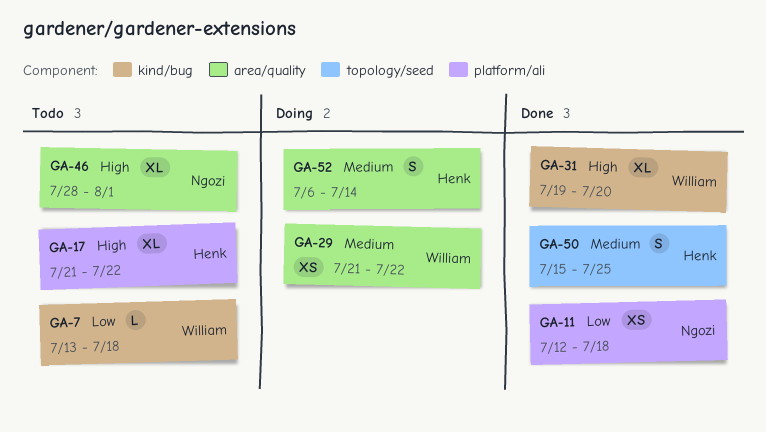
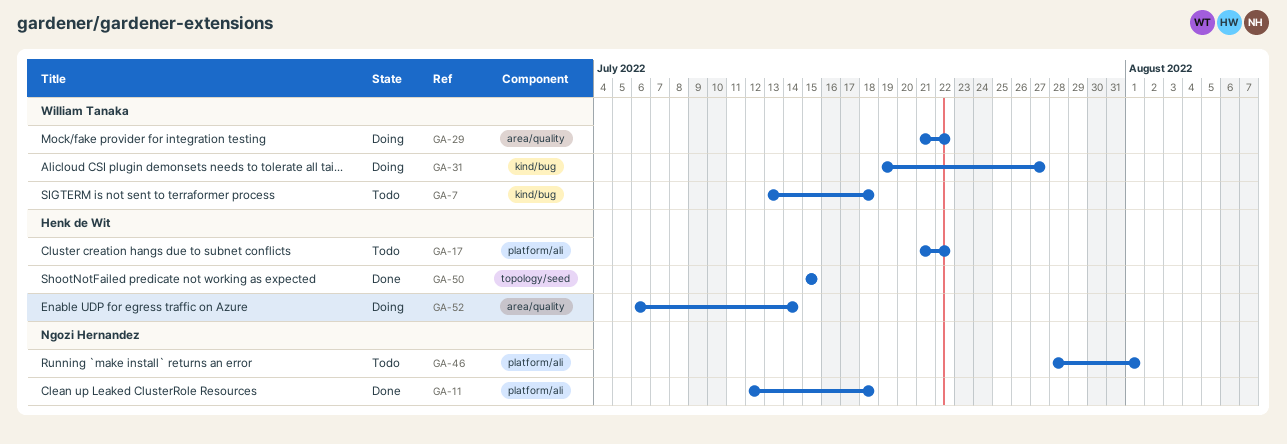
GA-31, status: Done -> Doing
GA-31, due: Jul 20 -> Jul 27
GA-46, label: area/quality -> platform/ali
GA-50, due: Jul 25 -> Jul 15

